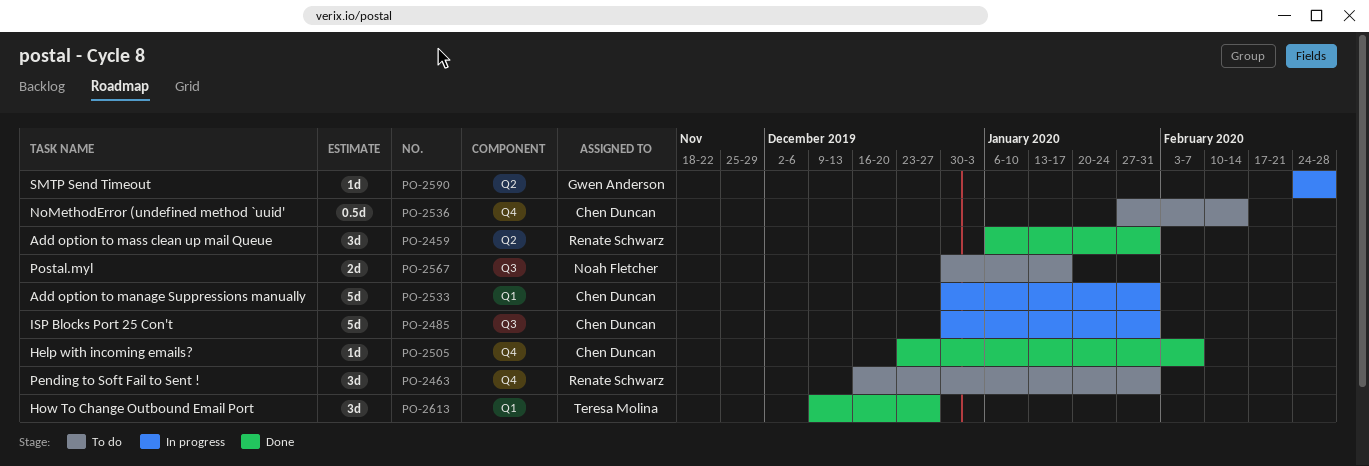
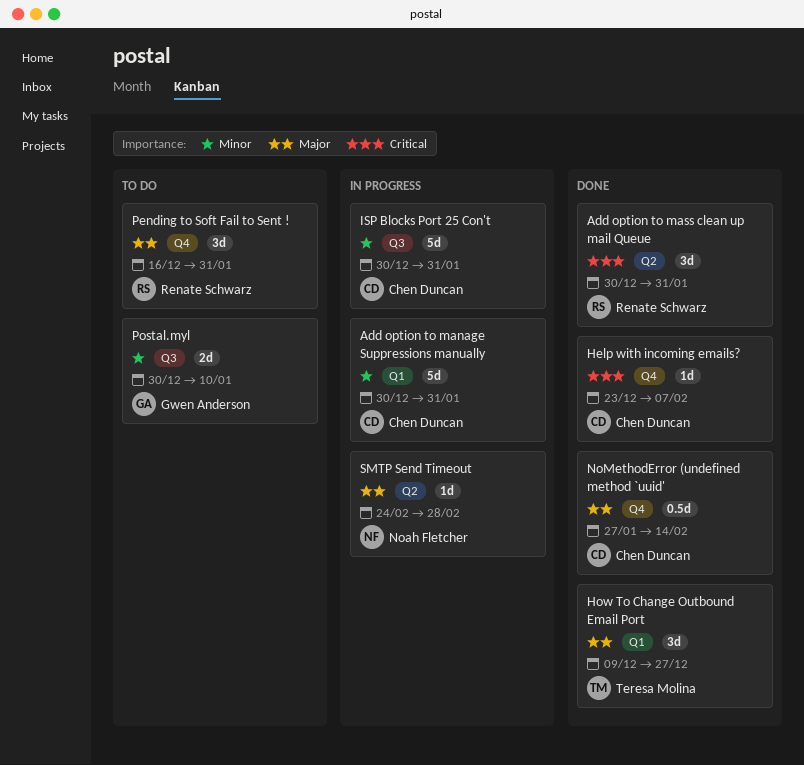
Add option to mass clean up mail Queue, start: Jan 6 -> Dec 30
NoMethodError (undefined method `uuid', status: To do -> Done
Postal.myl, owner: Noah Fletcher -> Gwen Anderson
Postal.myl, due: Jan 17 -> Jan 10
SMTP Send Timeout, owner: Gwen Anderson -> Noah Fletcher

